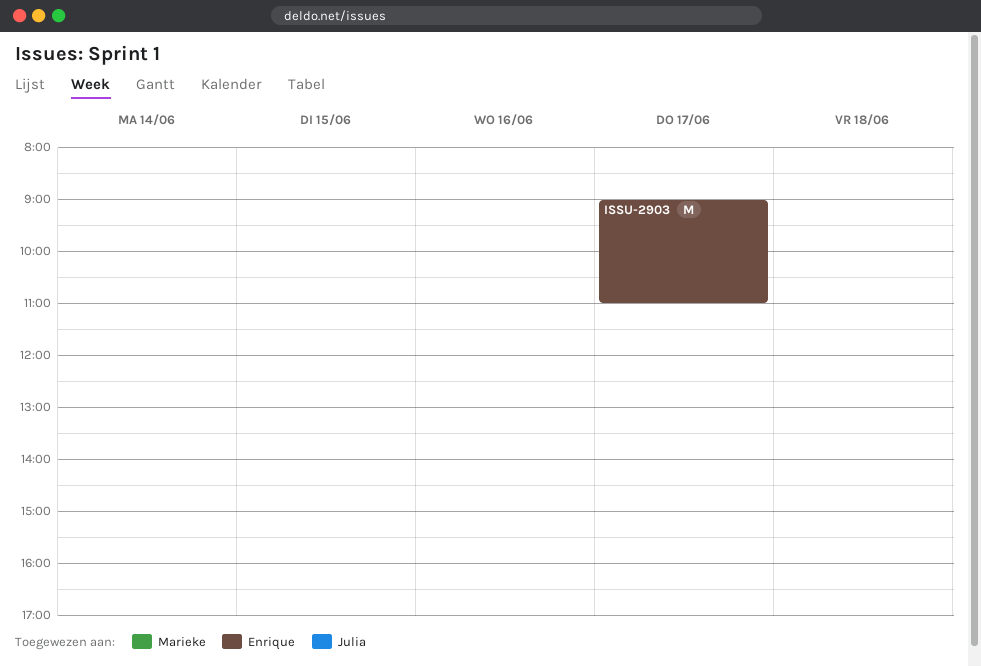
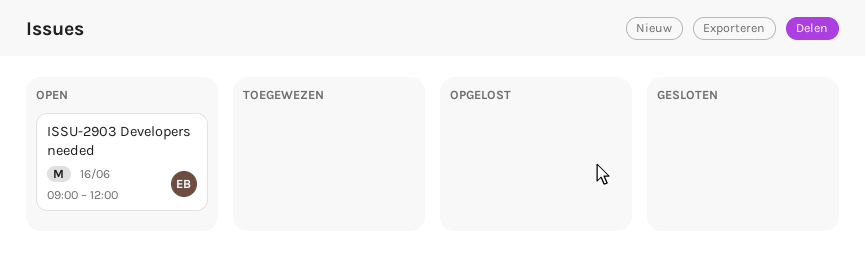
ISSU-2903, day: Jun 17 -> Jun 16
ISSU-2903, ends: 11:00 -> 12:00

